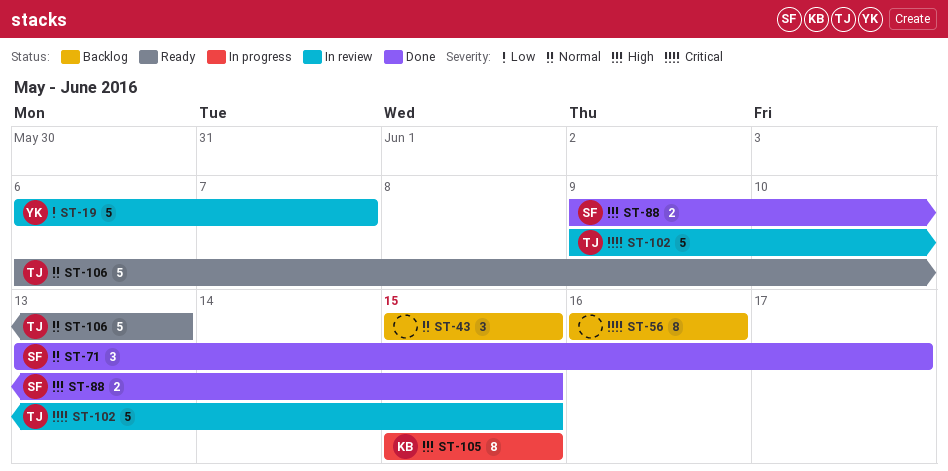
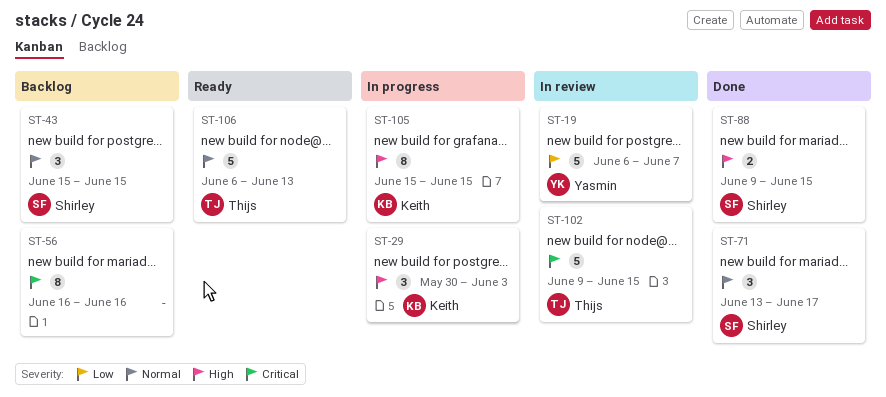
ST-29: none -> present
ST-43, owner: none -> Shirley

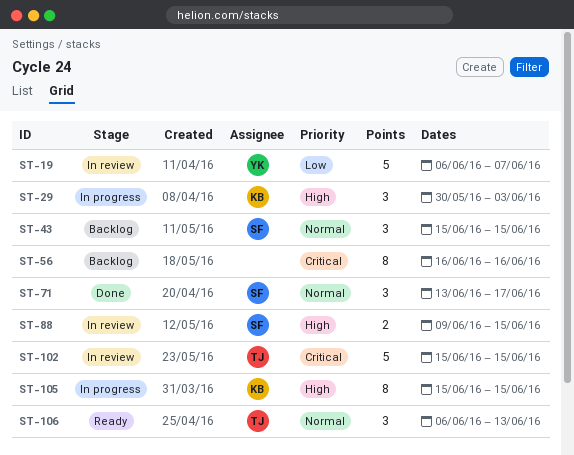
ST-88, status: Done -> In review
ST-102, start: Jun 9 -> Jun 15
ST-106, estimate: 5 -> 3

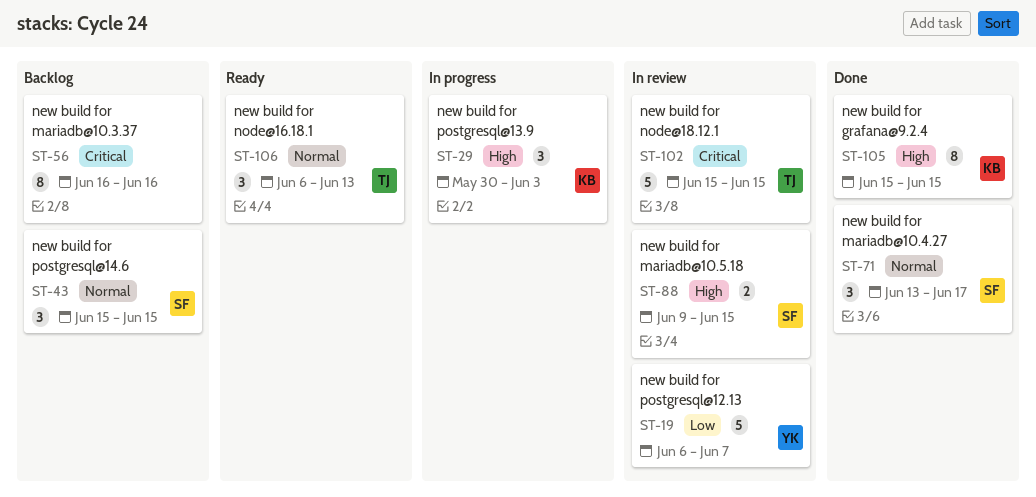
ST-105, status: In progress -> Done

